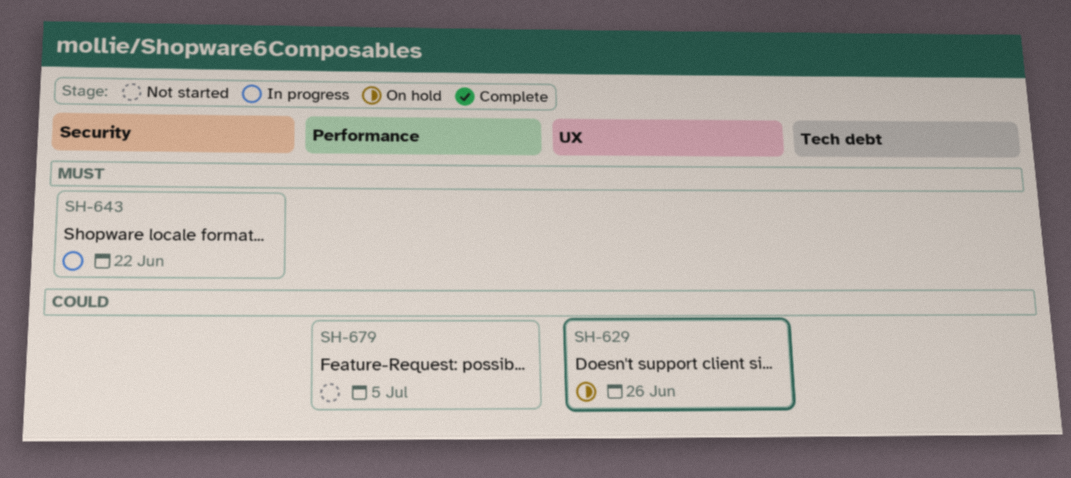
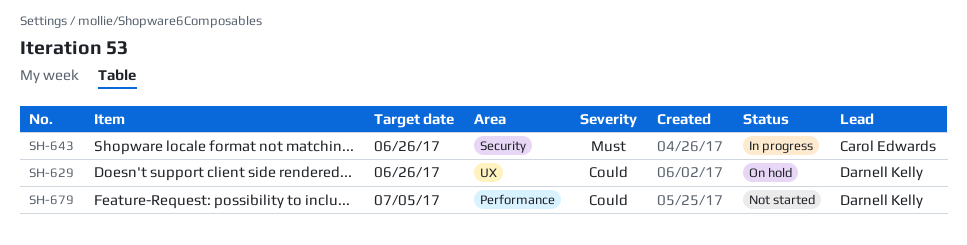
SH-643, due: Jun 22 -> Jun 26

